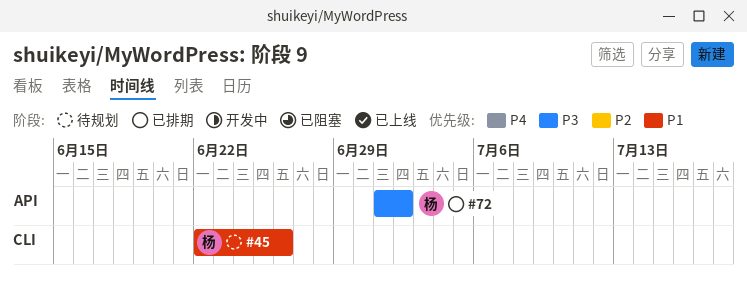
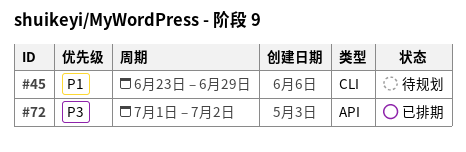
#45, start: Jun 22 -> Jun 23
#45, due: Jun 26 -> Jun 29

